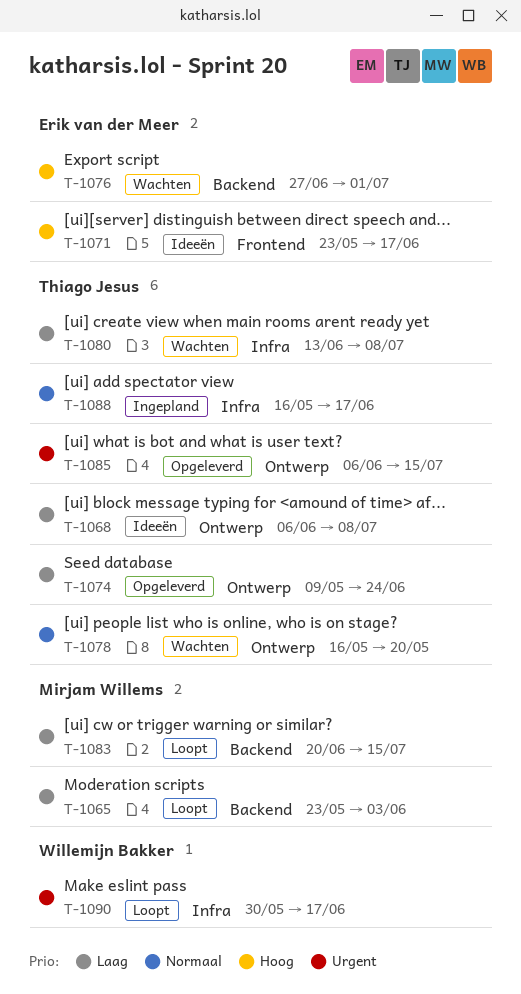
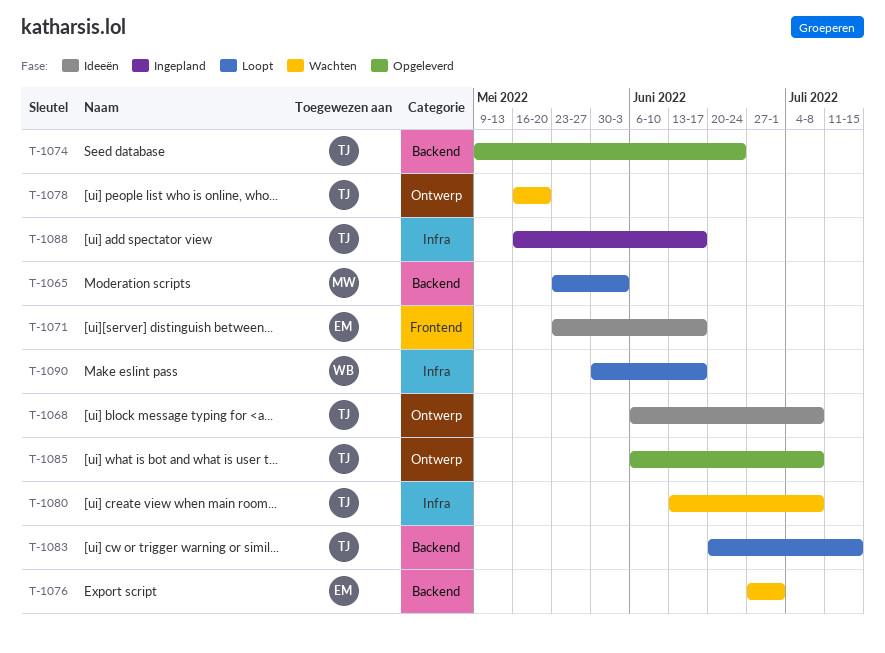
T-1074, label: Ontwerp -> Backend
T-1083, owner: Mirjam Willems -> Thiago Jesus
T-1085, due: Jul 15 -> Jul 8

